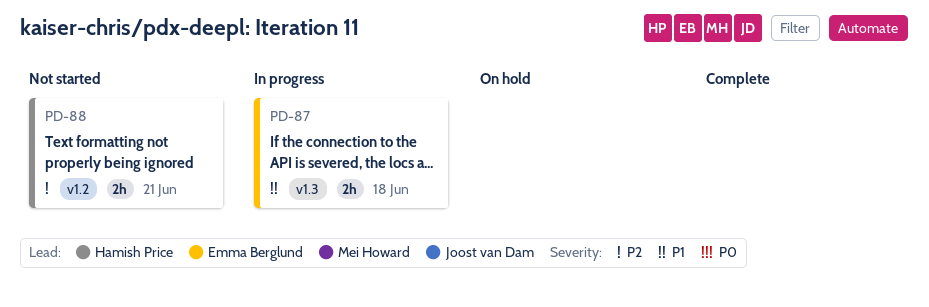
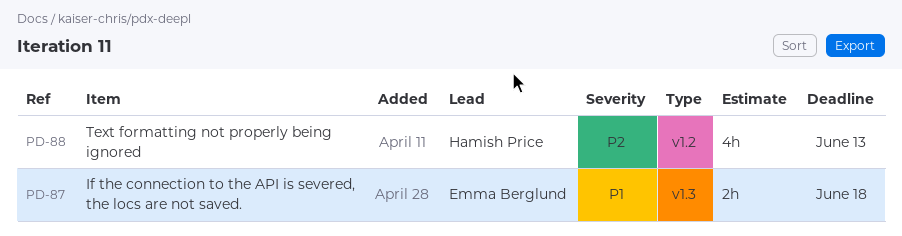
PD-88, estimate: 2h -> 4h
PD-88, due: Jun 21 -> Jun 13

